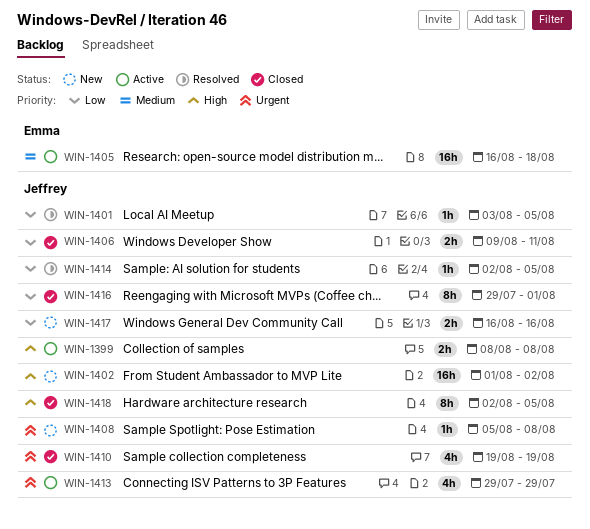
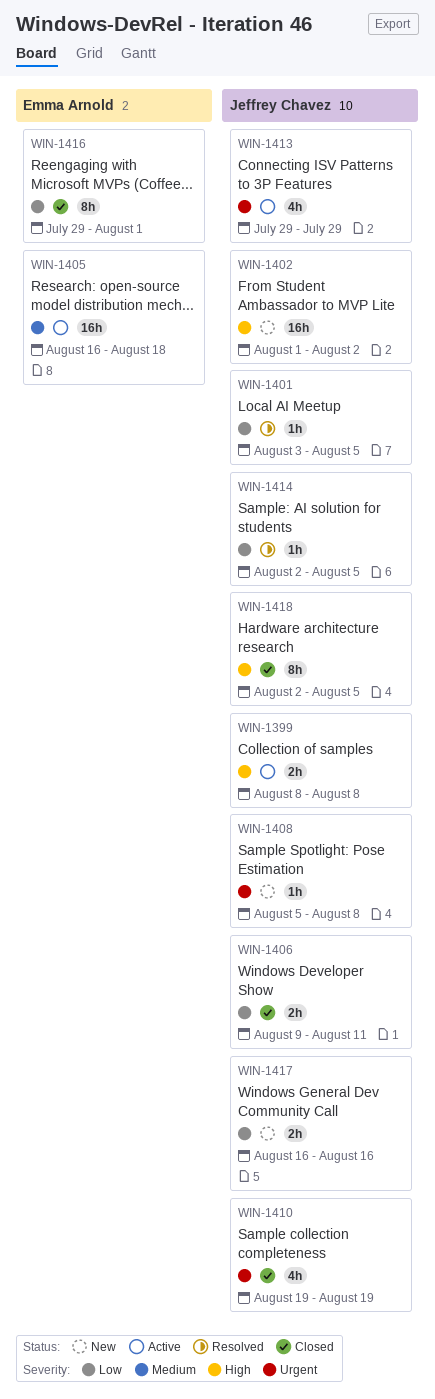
WIN-1416, owner: Jeffrey Chavez -> Emma Arnold

